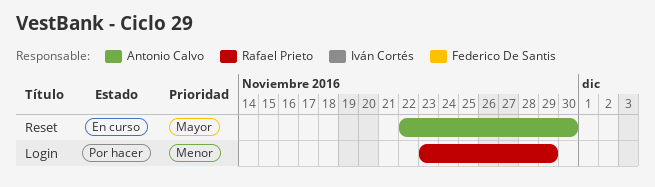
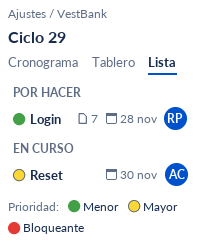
Login, due: Nov 29 -> Nov 28

